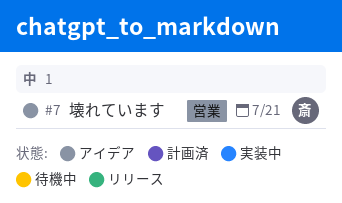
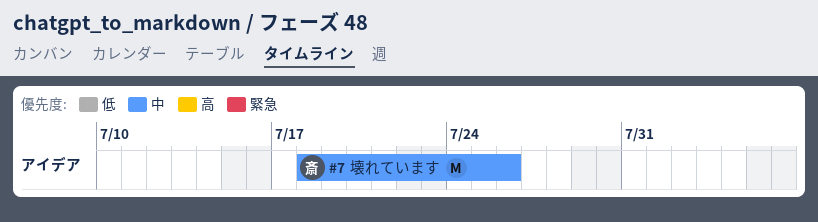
#7, due: Jul 21 -> Jul 26

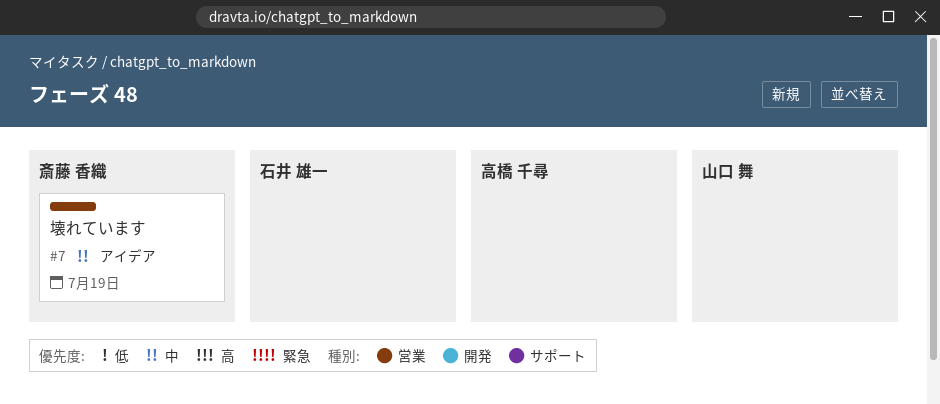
#7, due: Jul 26 -> Jul 19

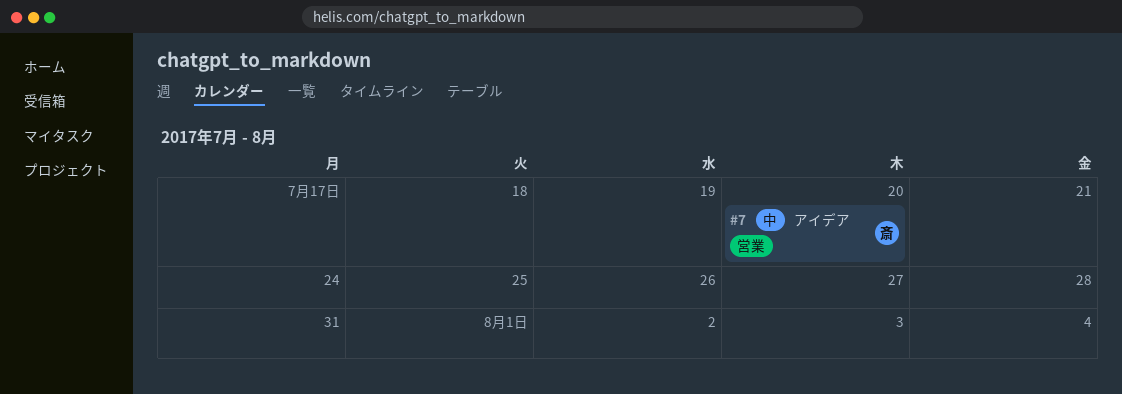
#7, due: Jul 19 -> Jul 20

